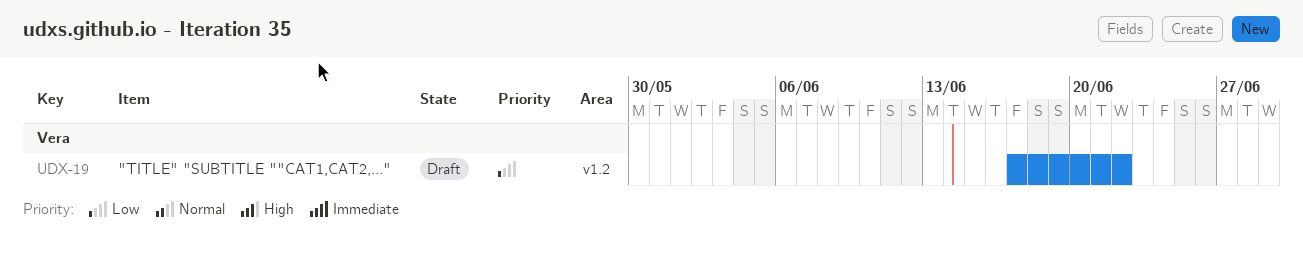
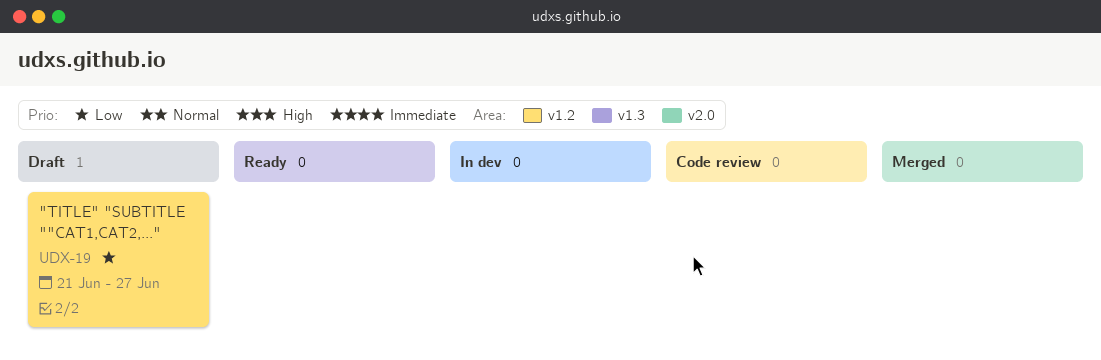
UDX-19, start: Jun 17 -> Jun 21
UDX-19, due: Jun 22 -> Jun 27

